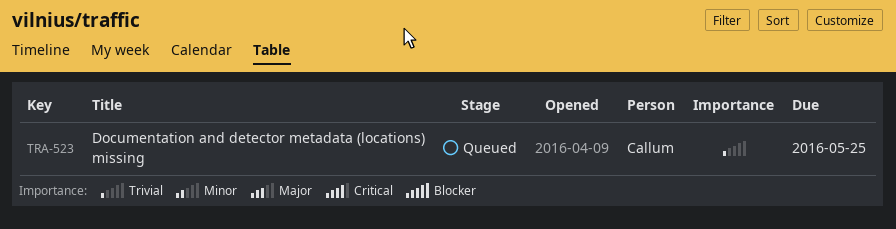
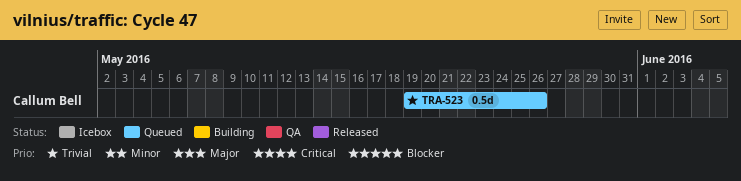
TRA-523, due: May 25 -> May 26

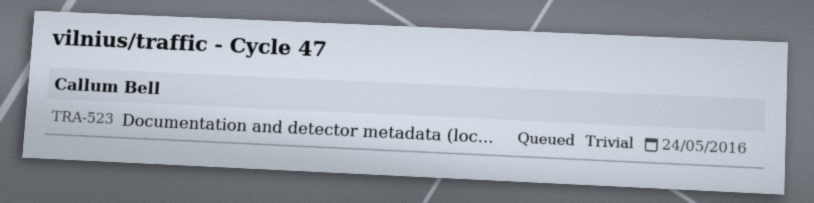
TRA-523, due: May 26 -> May 24

